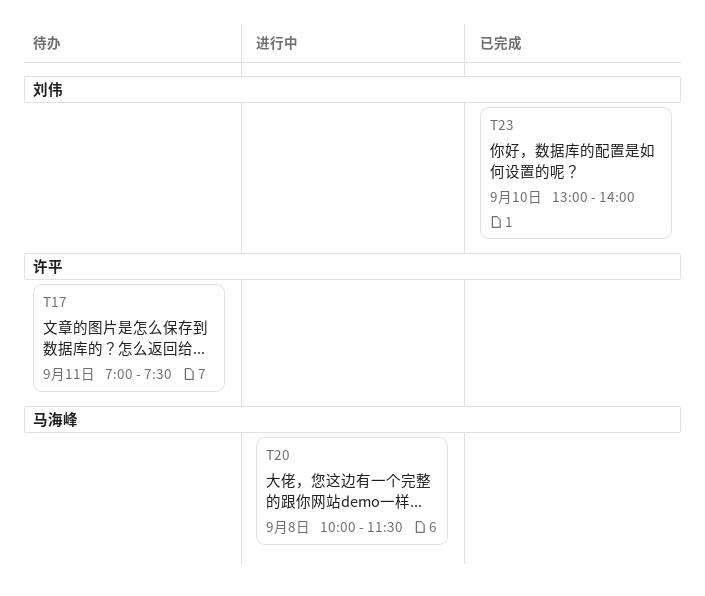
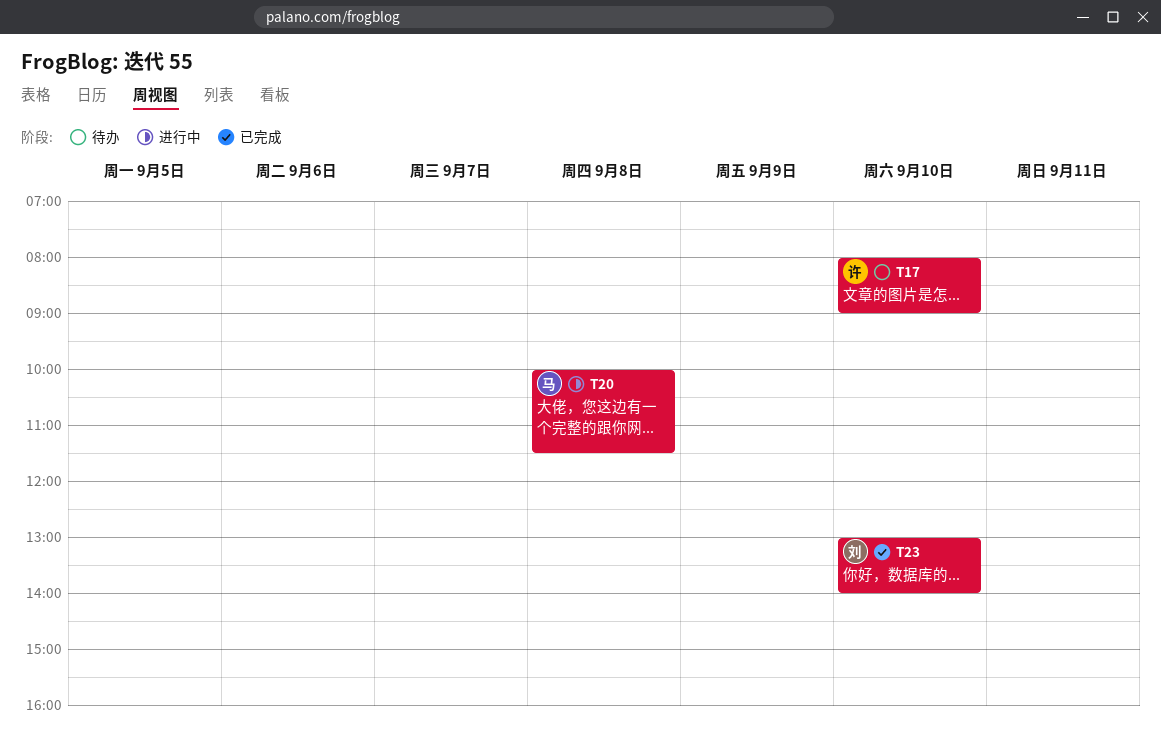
T17, day: Sep 11 -> Sep 10
T17, begins: 07:00 -> 08:00
T17, ends: 07:30 -> 09:00

